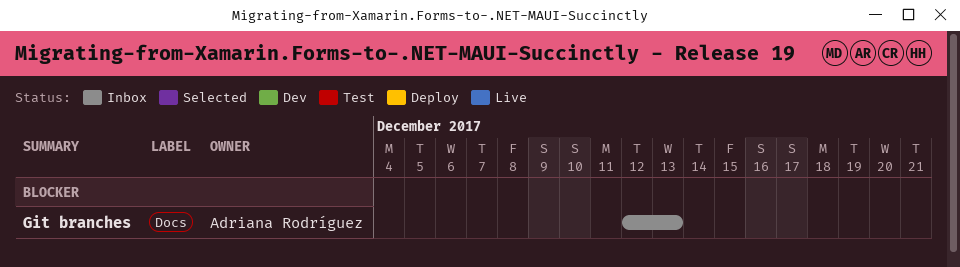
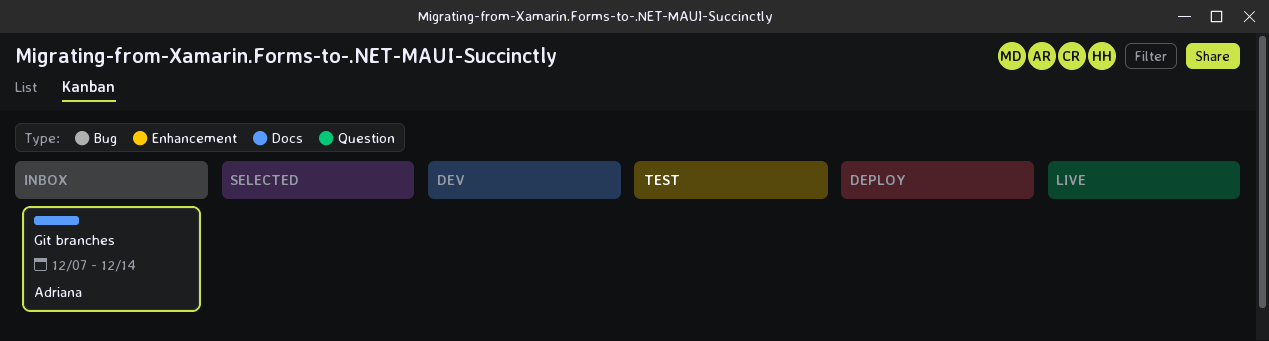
Git branches, start: Dec 12 -> Dec 7
Git branches, due: Dec 13 -> Dec 14

